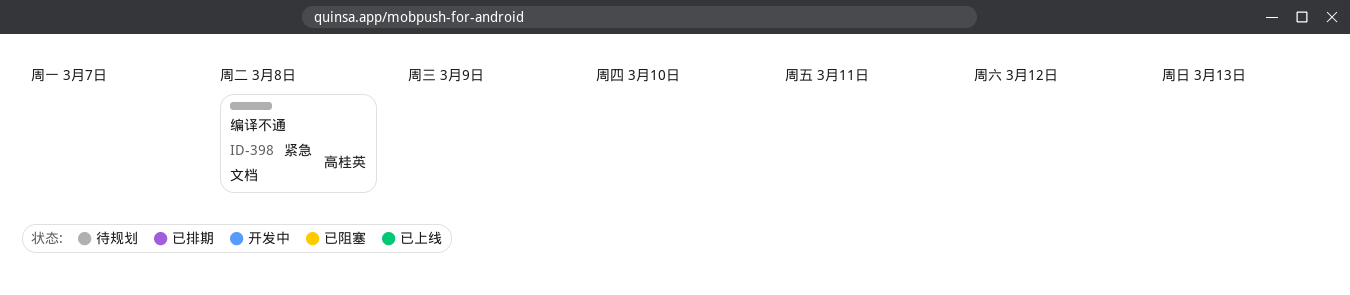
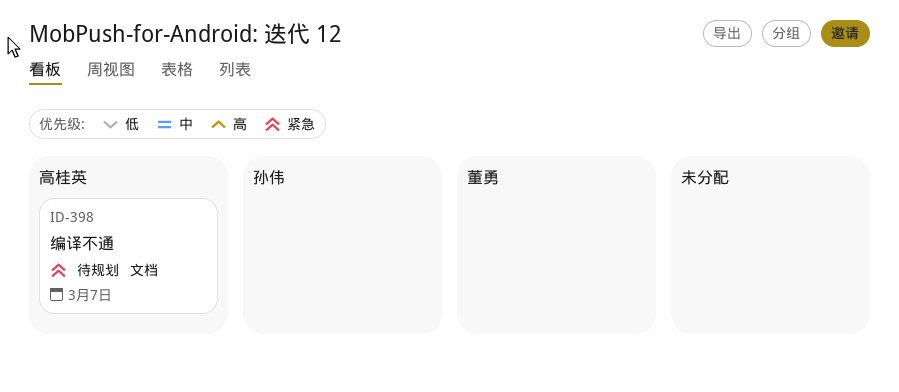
ID-398, due: Mar 8 -> Mar 7

